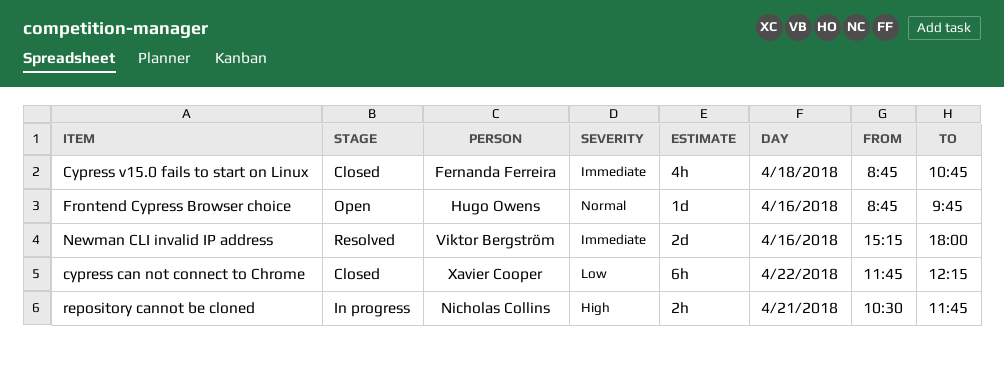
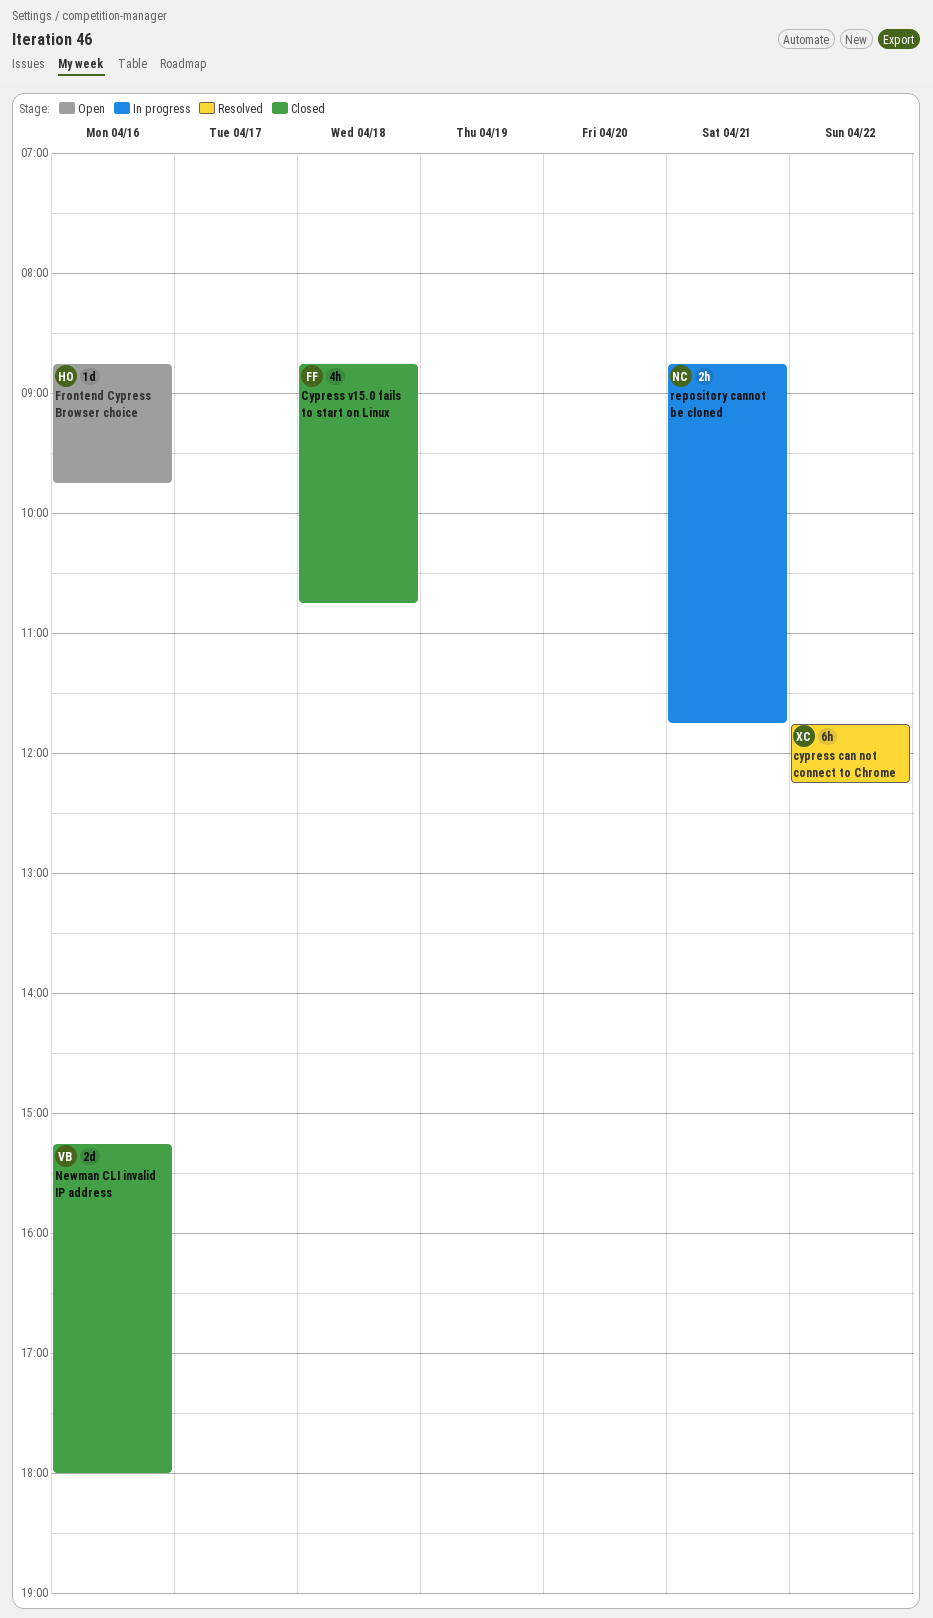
cypress can not connect to Chrome, status: Closed -> Resolved
Newman CLI invalid IP address, status: Resolved -> Closed
repository cannot be cloned, begins: 10:30 -> 08:45

